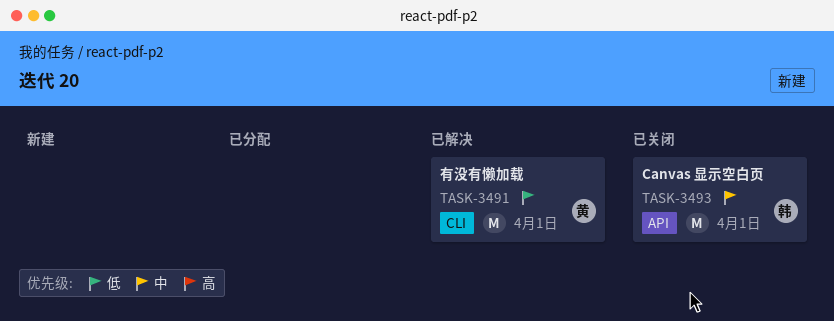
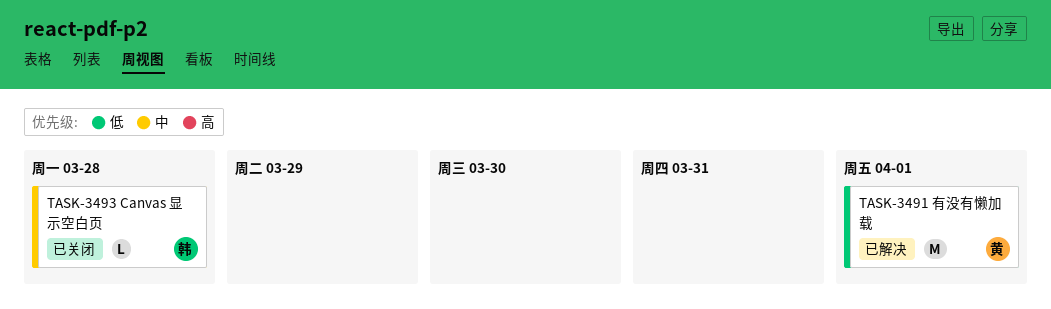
TASK-3493, estimate: M -> L
TASK-3493, due: Apr 1 -> Mar 28

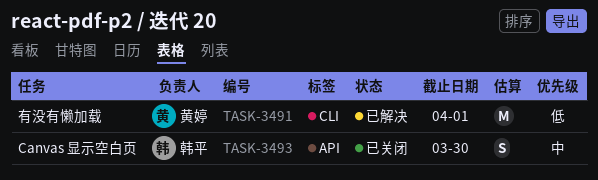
TASK-3493, estimate: L -> S
TASK-3493, due: Mar 28 -> Mar 30

